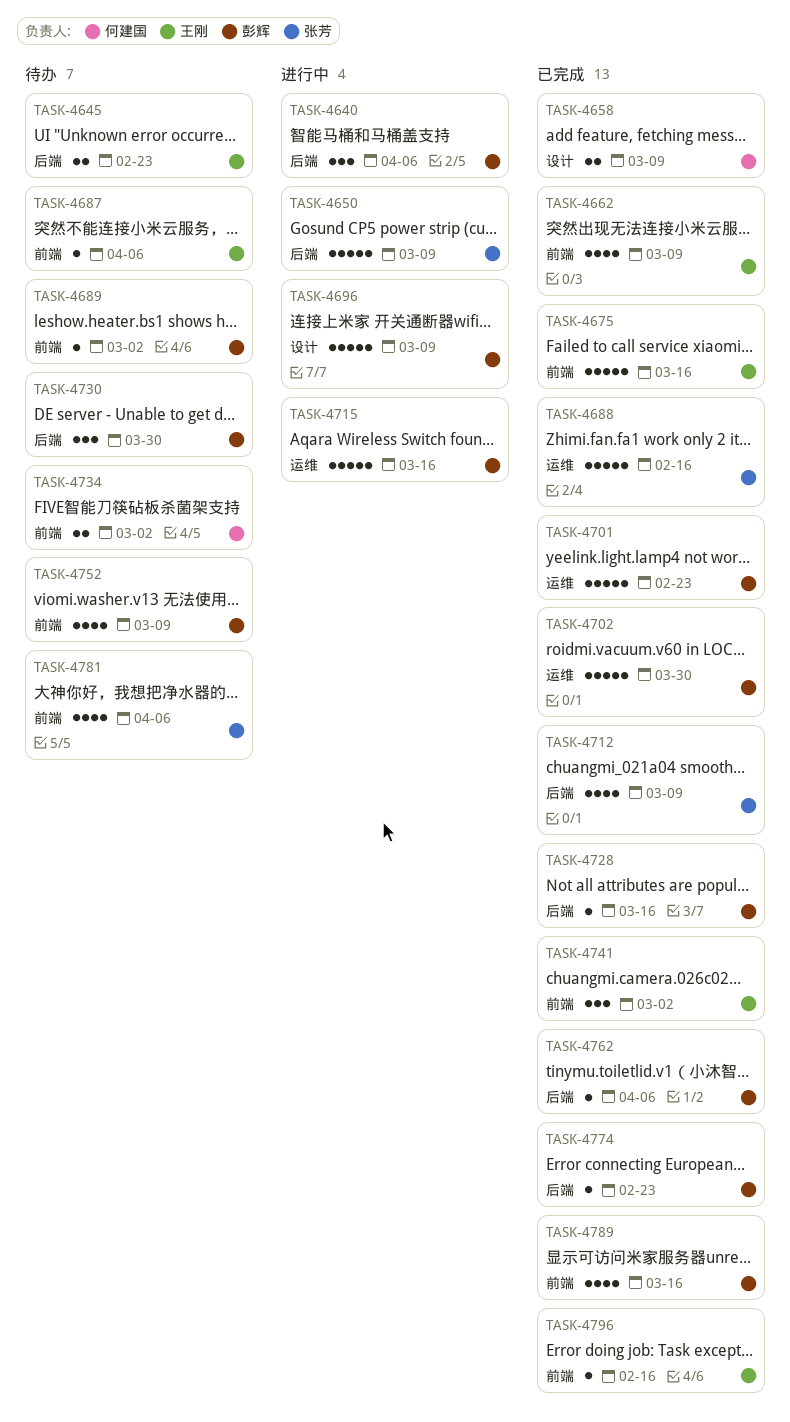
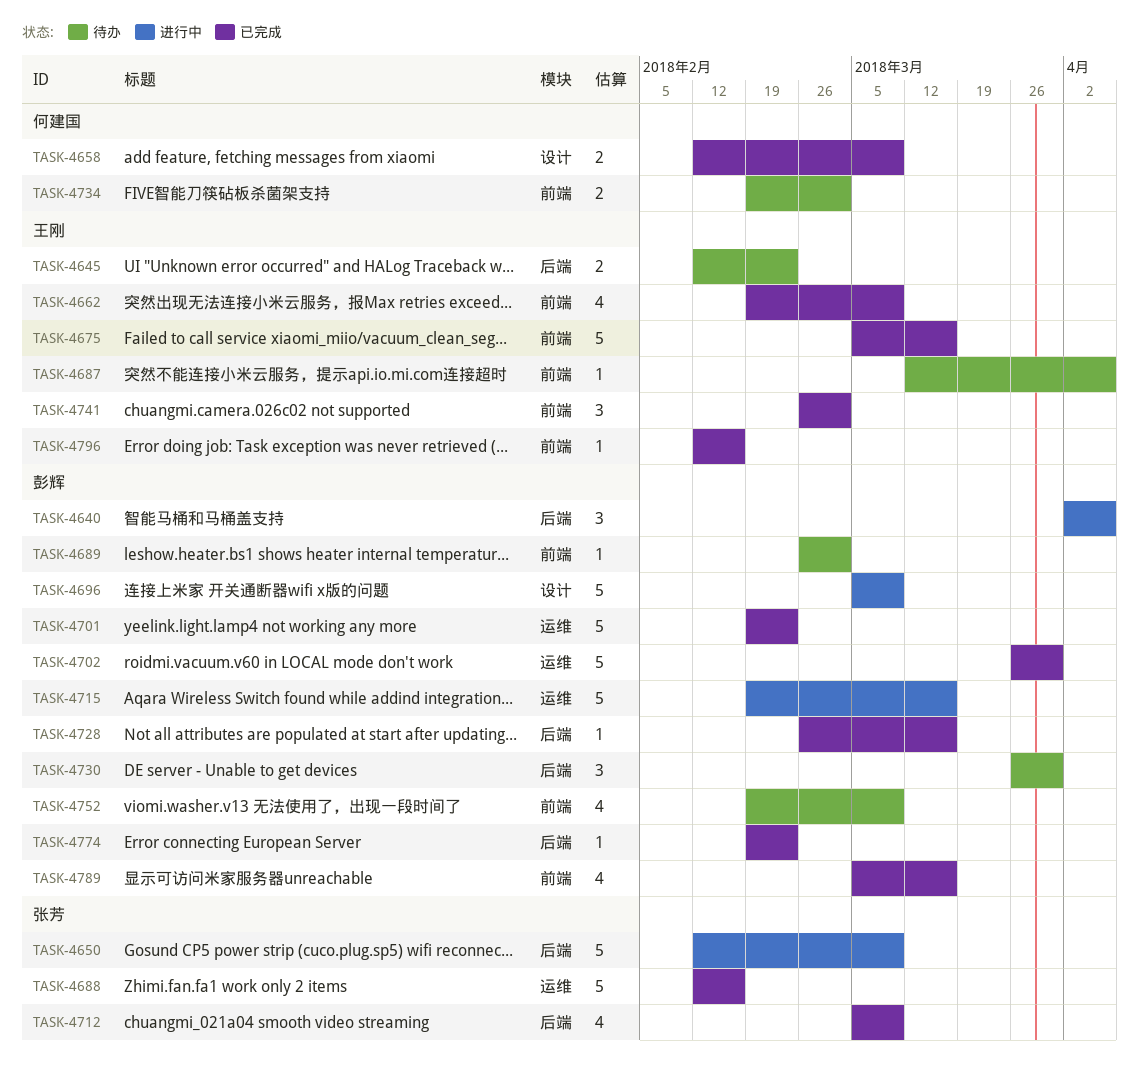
TASK-4762: present -> none
TASK-4781: present -> none

